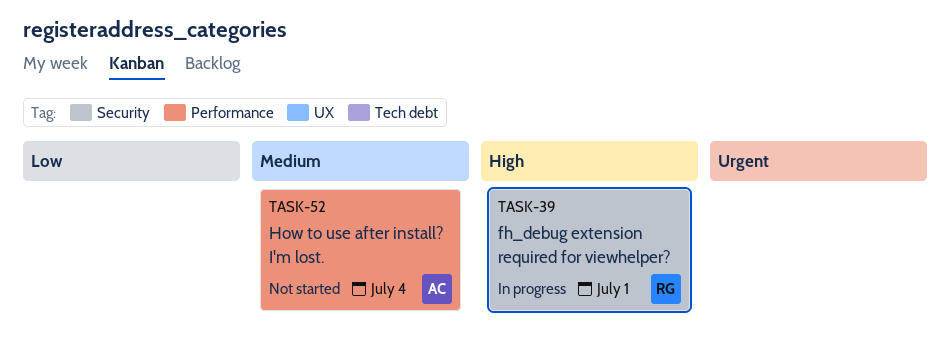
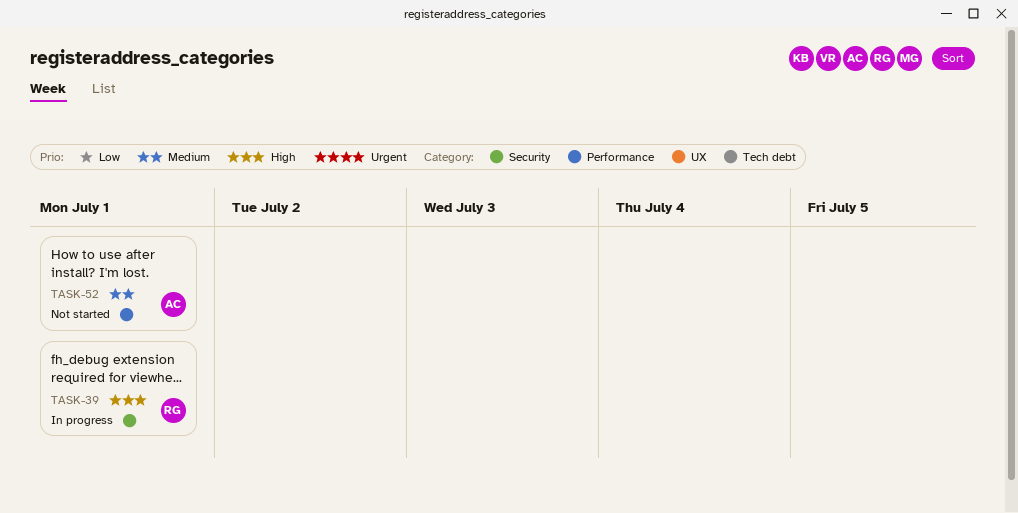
TASK-52, due: Jul 4 -> Jul 1

